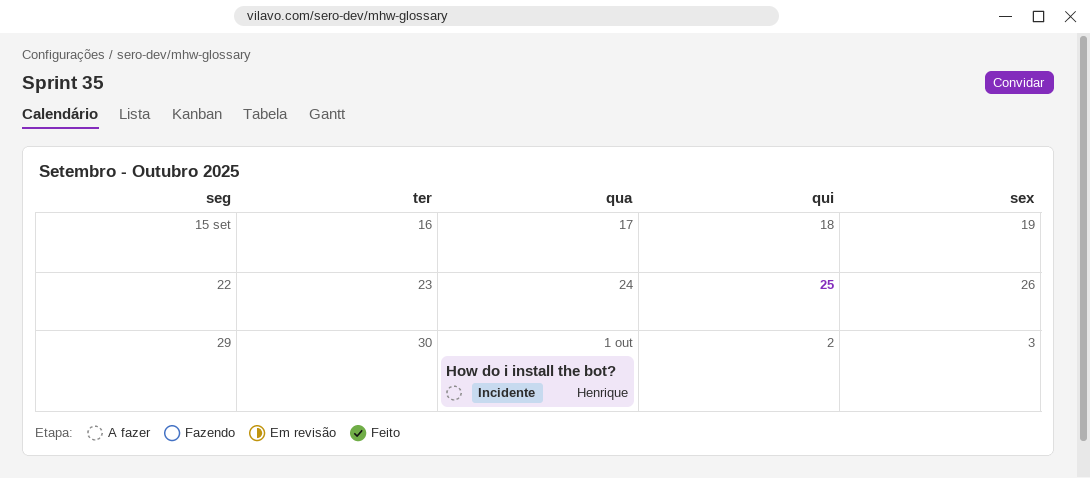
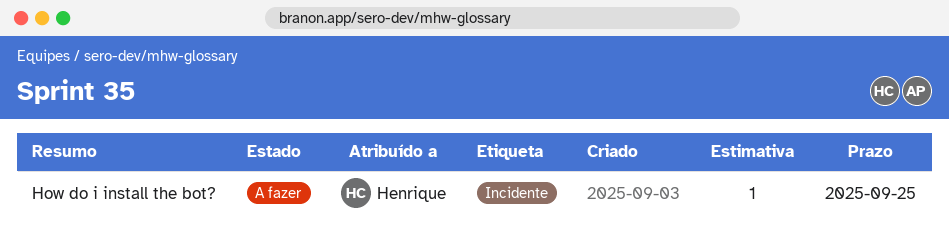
How do i install the bot?, due: Oct 1 -> Sep 25

